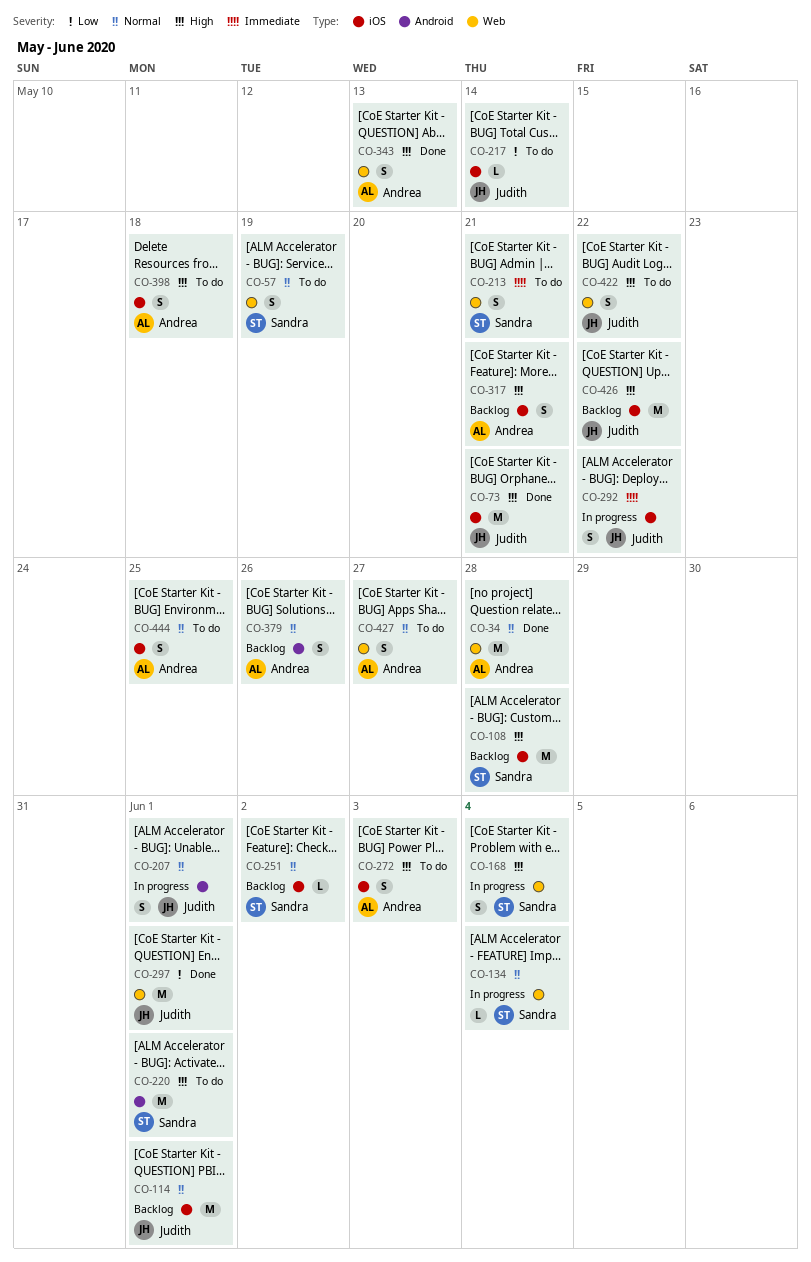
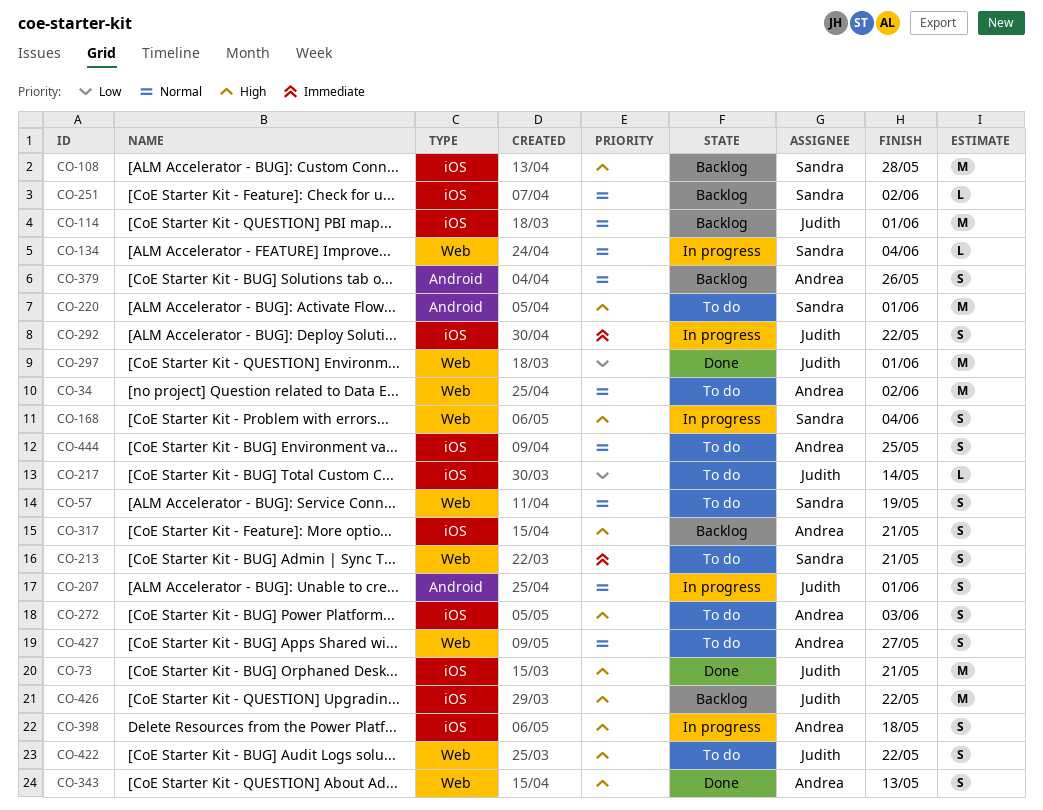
CO-34, status: Done -> To do
CO-34, due: May 28 -> Jun 2
CO-398, status: To do -> In progress

